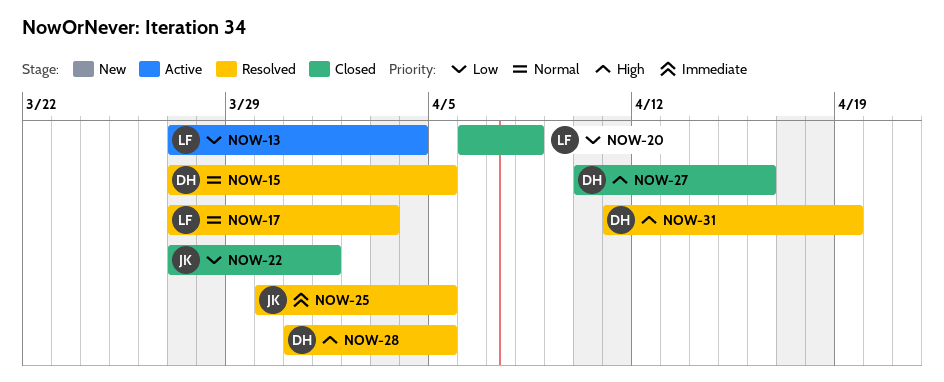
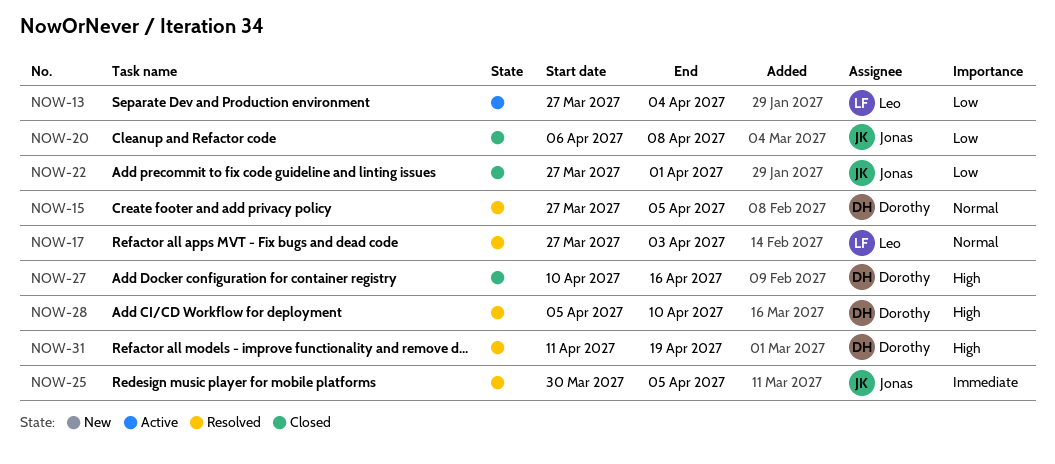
NOW-20, owner: Leo -> Jonas
NOW-28, start: Mar 31 -> Apr 5
NOW-28, due: Apr 5 -> Apr 10

